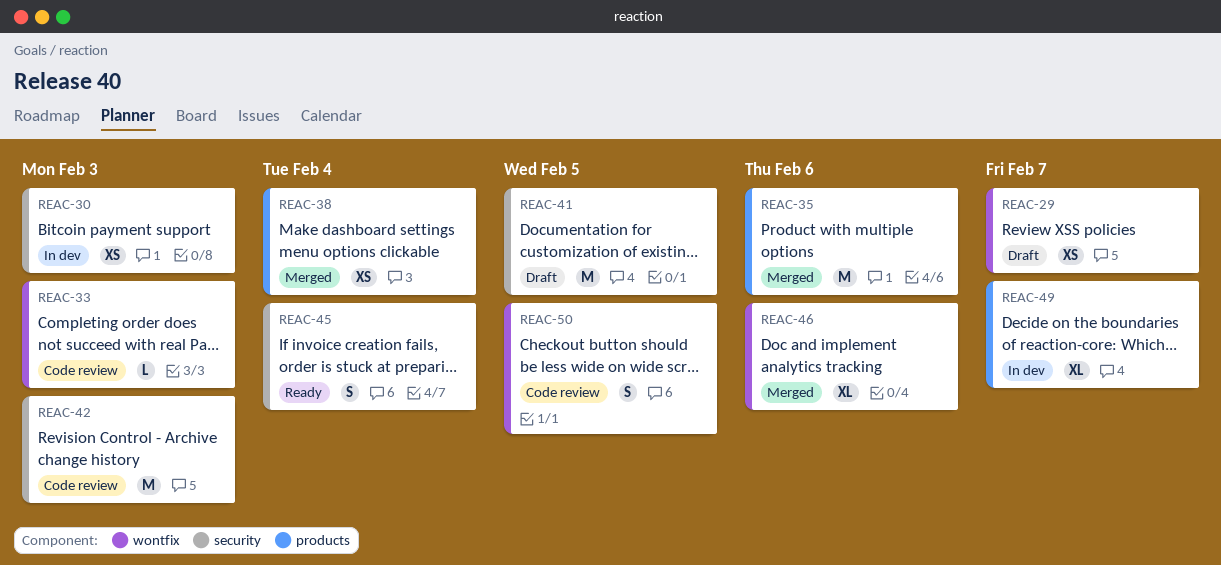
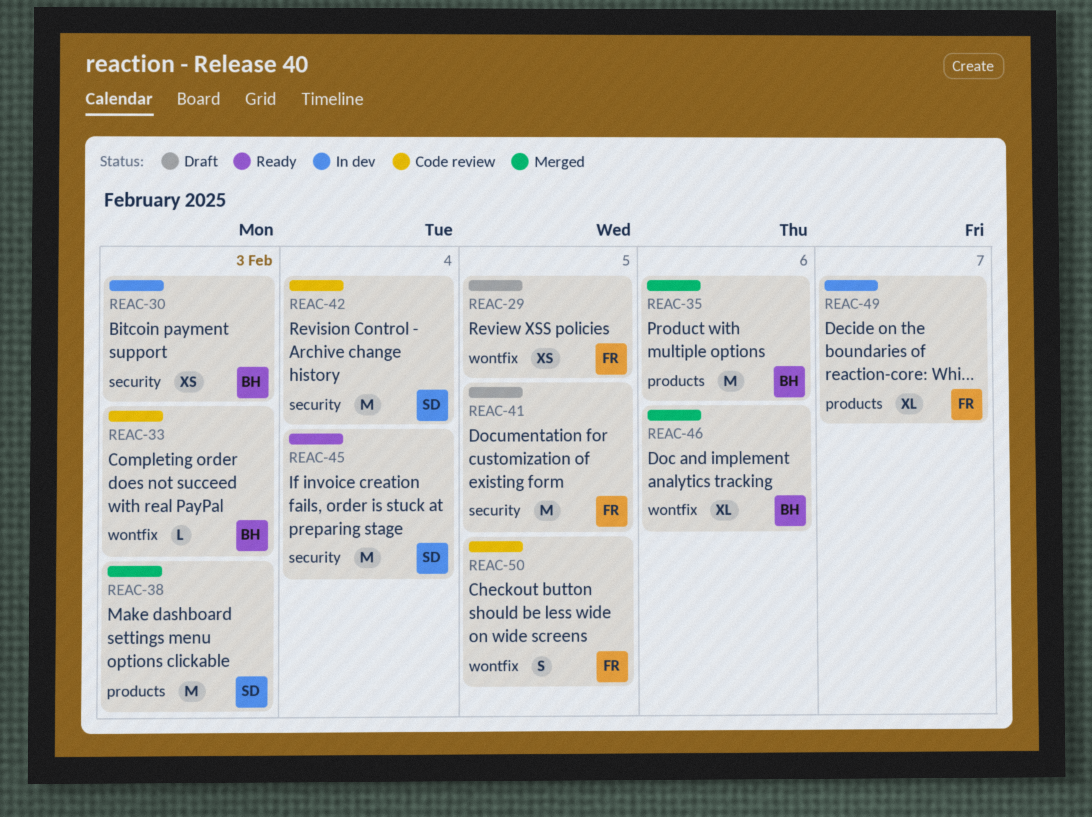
REAC-29, due: Feb 7 -> Feb 5
REAC-38, estimate: XS -> M
REAC-38, due: Feb 4 -> Feb 3
REAC-42, due: Feb 3 -> Feb 4
REAC-45, estimate: S -> M

